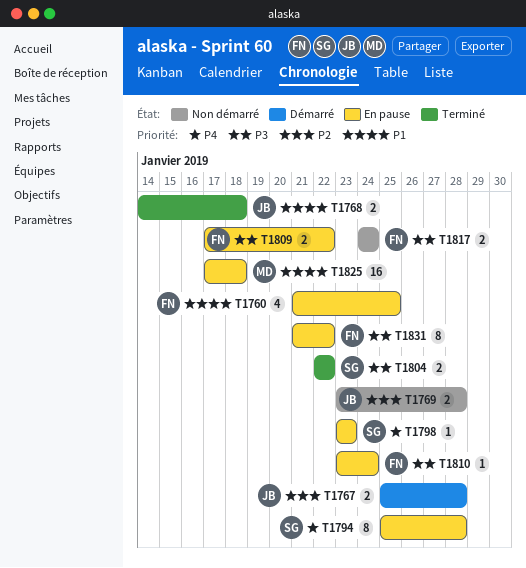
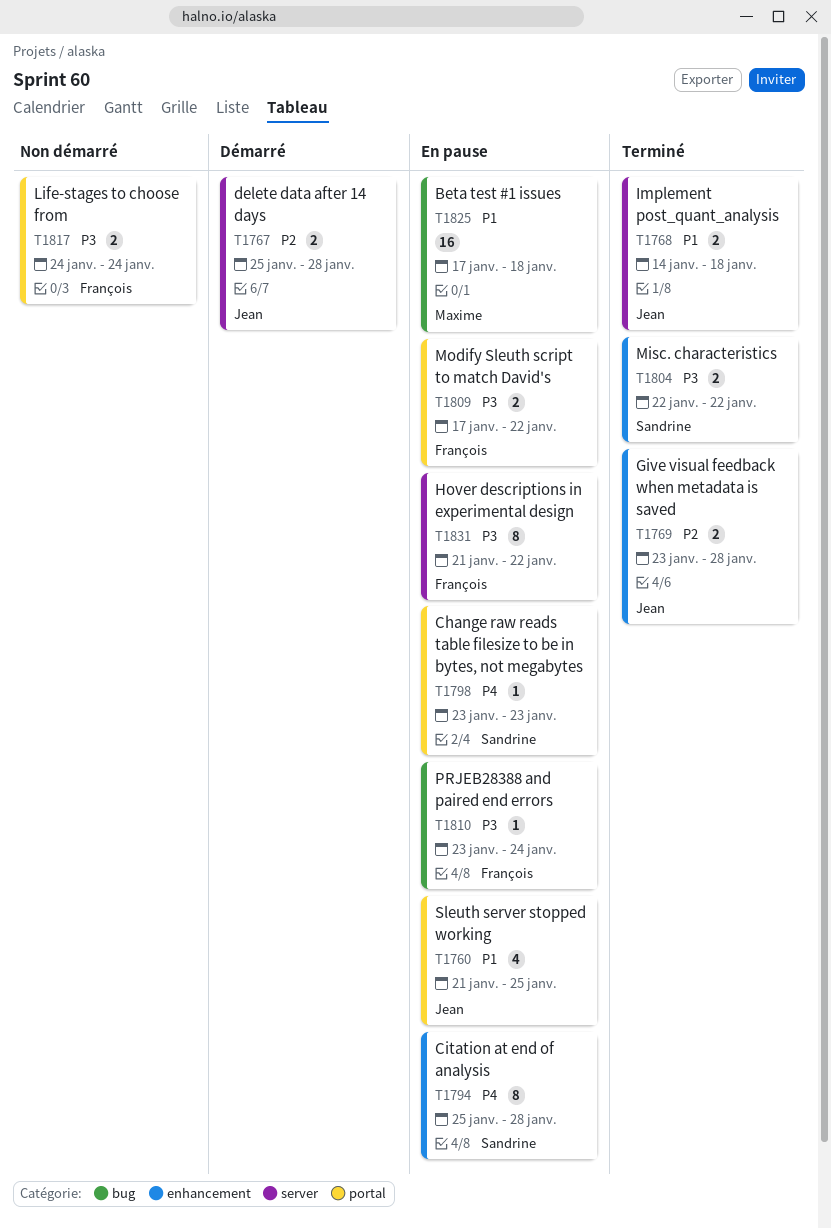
T1760, owner: François -> Jean
T1769, status: Non démarré -> Terminé

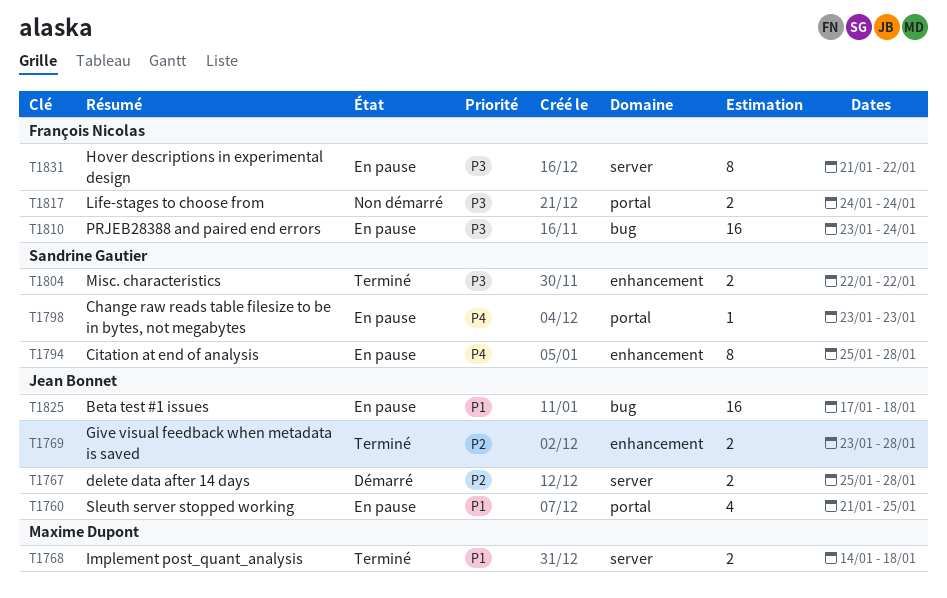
T1768, owner: Jean Bonnet -> Maxime Dupont
T1809: present -> none
T1810, estimate: 1 -> 16
T1825, owner: Maxime Dupont -> Jean Bonnet

